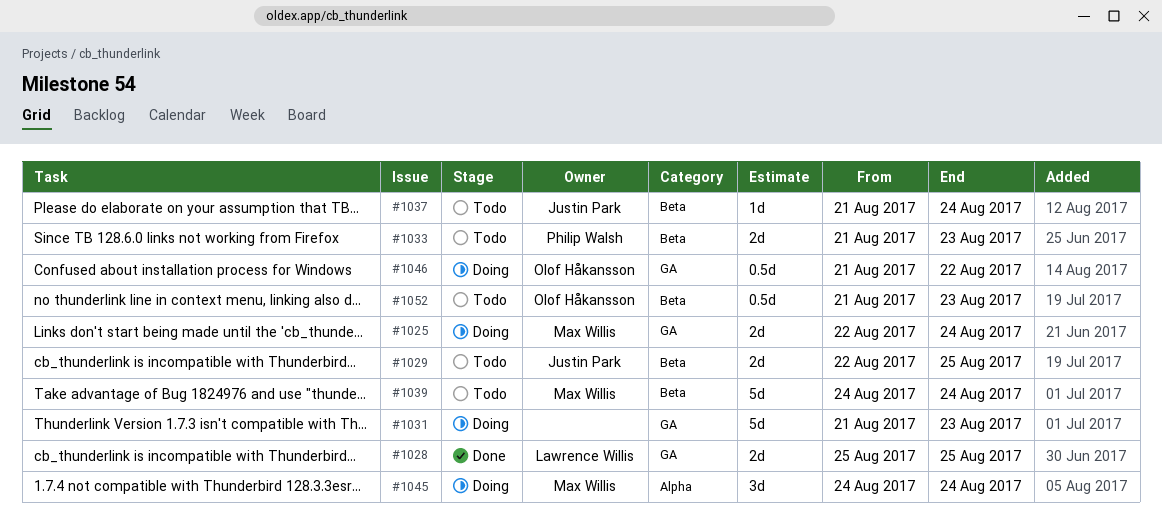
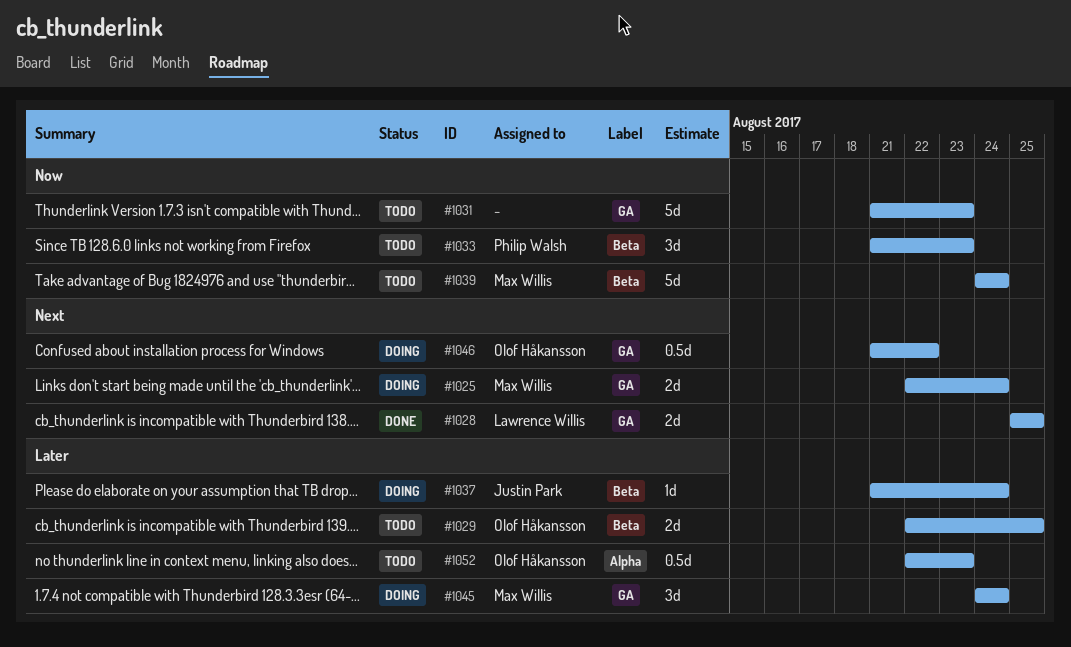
#1029, owner: Justin Park -> Olof Håkansson
#1031, status: Doing -> Todo
#1033, estimate: 2d -> 3d
#1037, status: Todo -> Doing
#1045, label: Alpha -> GA
#1052, label: Beta -> Alpha
#1052, start: Aug 21 -> Aug 22

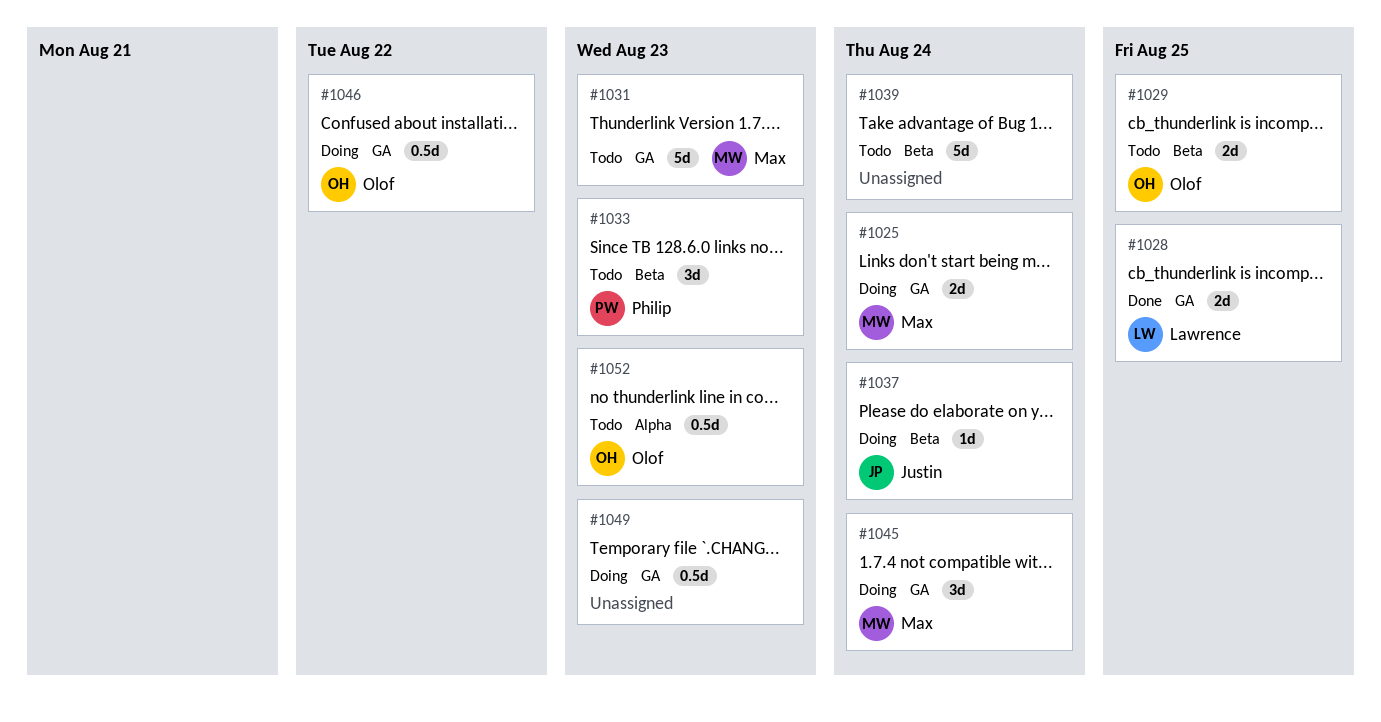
#1031, owner: none -> Max Willis
#1039, owner: Max Willis -> none
#1049: none -> present

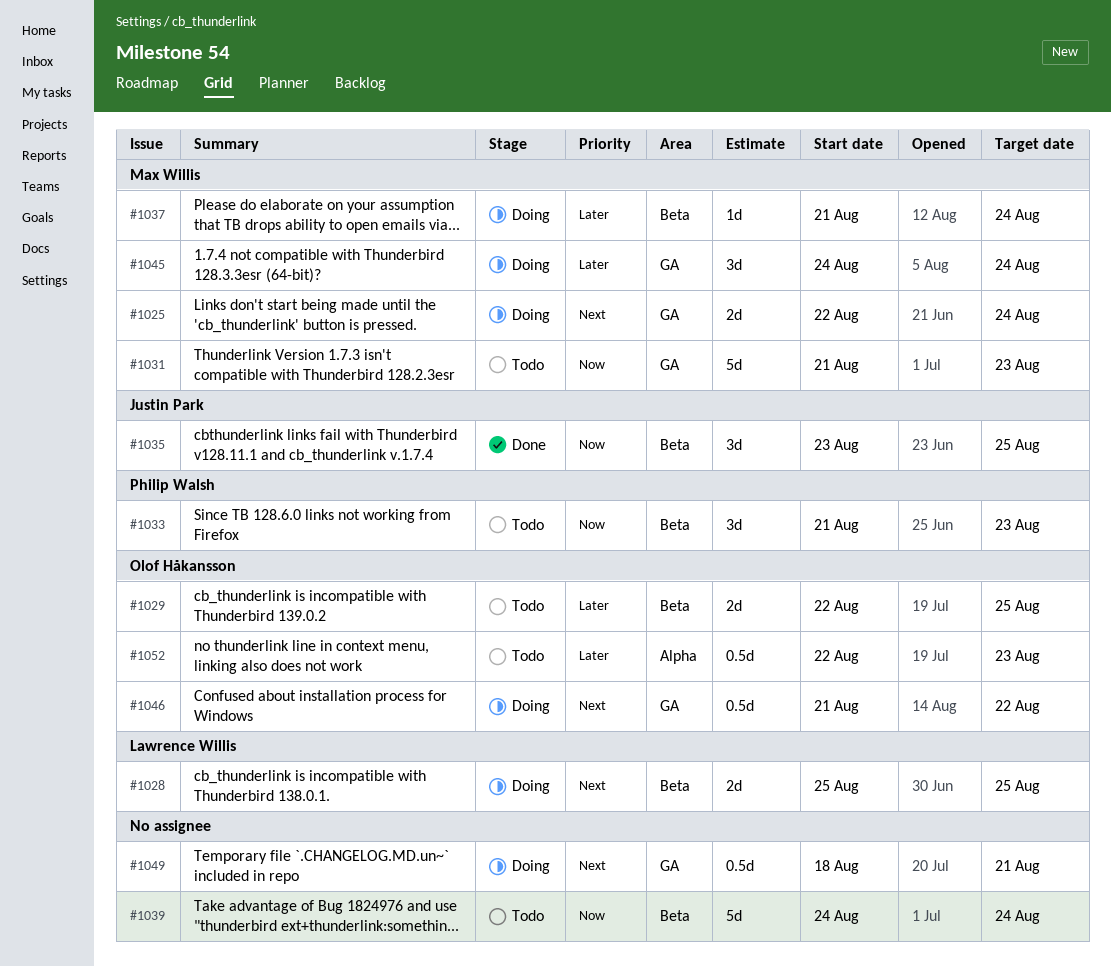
#1028, status: Done -> Doing
#1028, label: GA -> Beta
#1035: none -> present
#1037, owner: Justin Park -> Max Willis
#1049, due: Aug 23 -> Aug 21

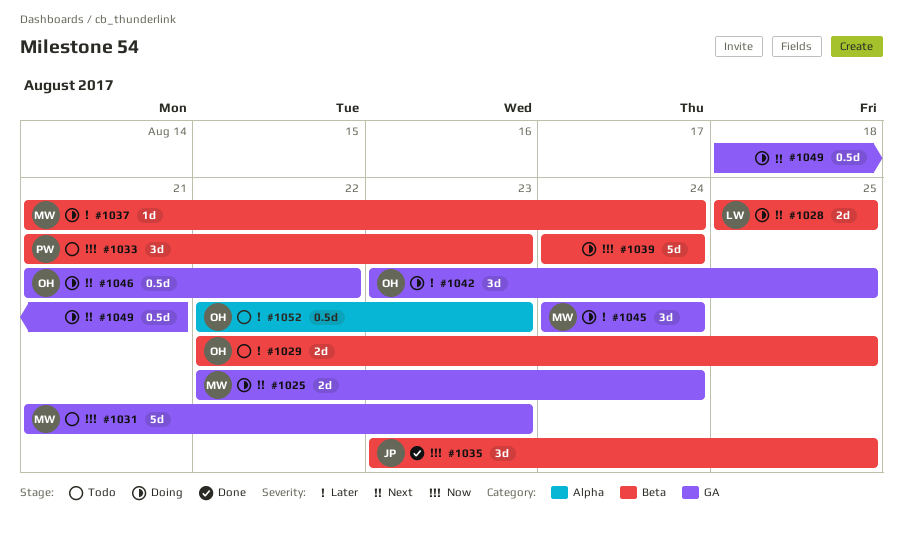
#1039, status: Todo -> Doing
#1042: none -> present

